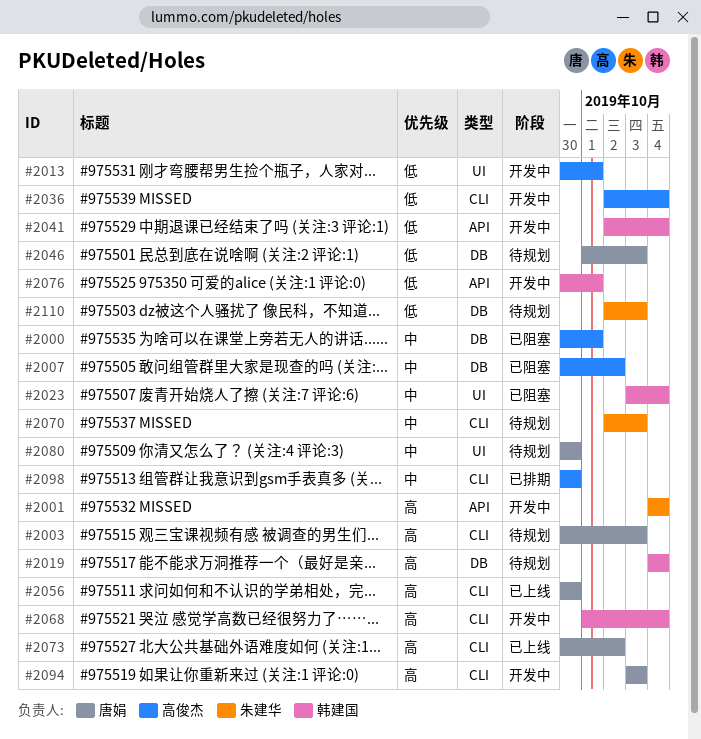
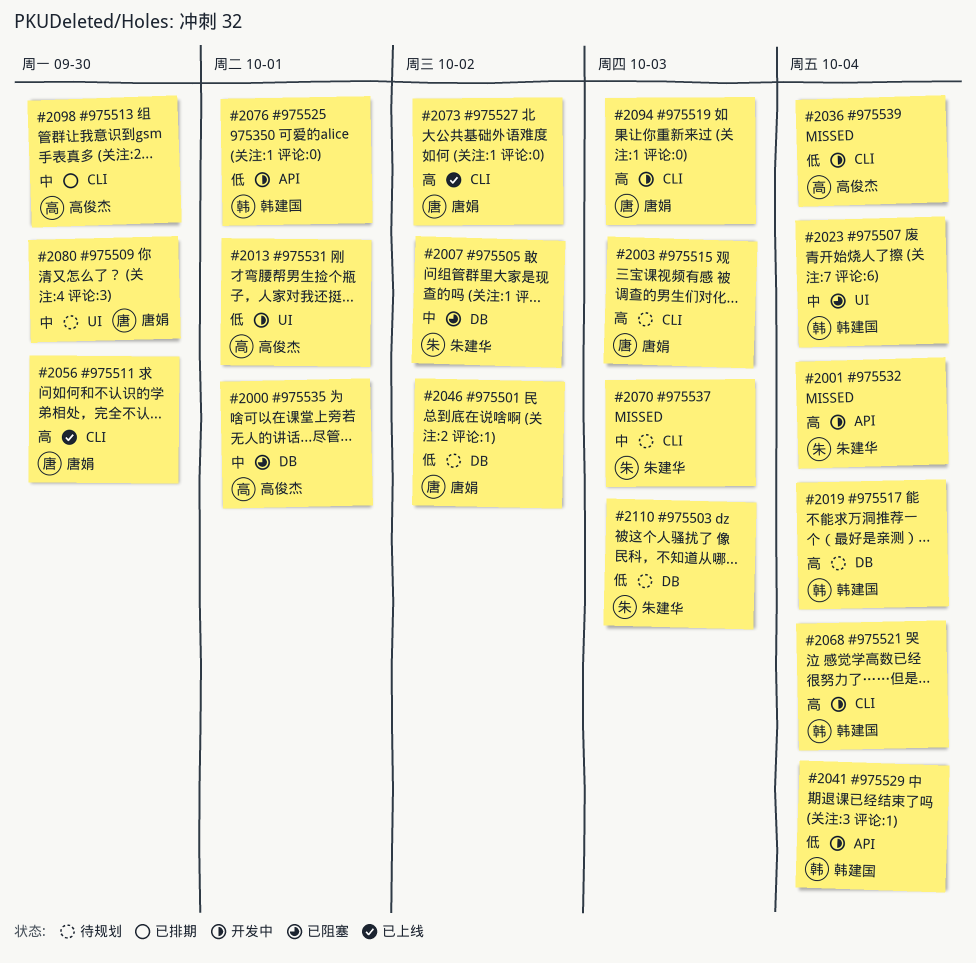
#2007, owner: 高俊杰 -> 朱建华
#2046, due: Oct 3 -> Oct 2

